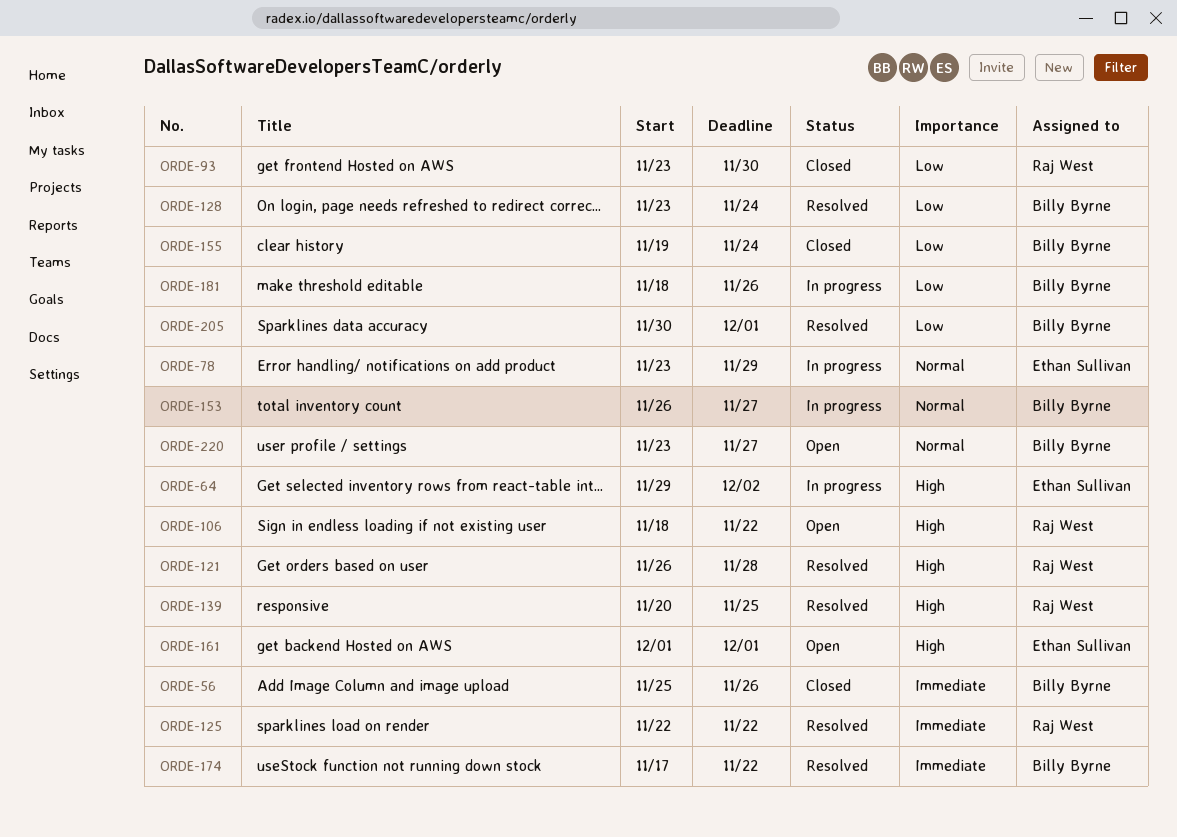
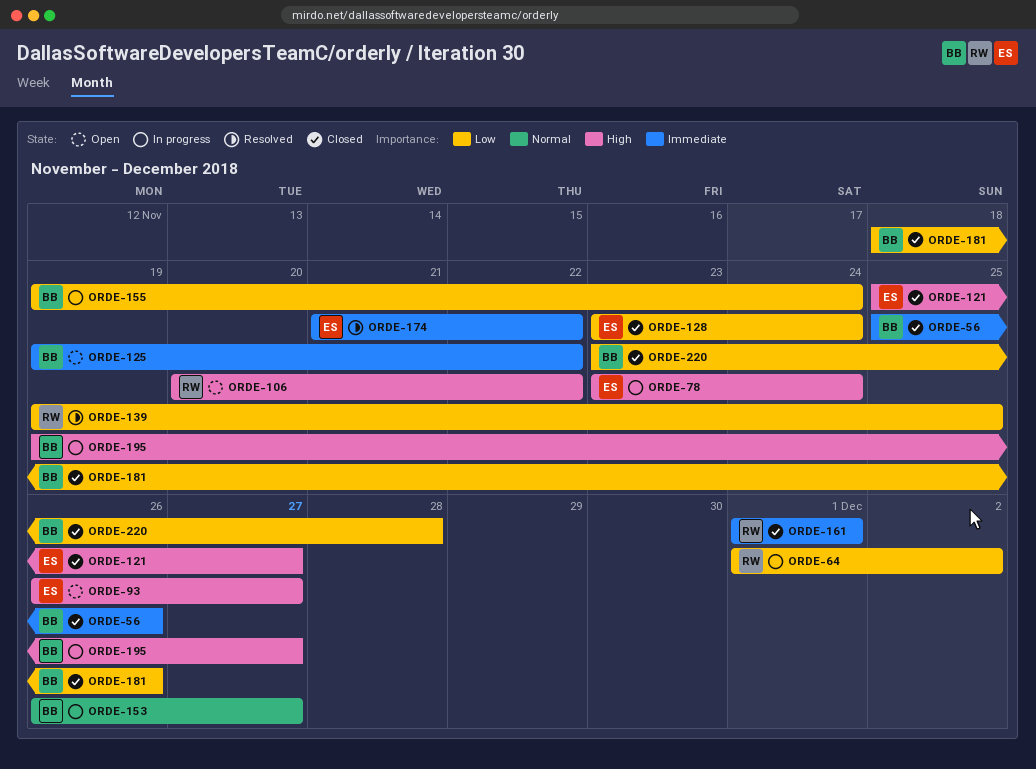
ORDE-64, owner: Ethan Sullivan -> Raj West
ORDE-64, priority: High -> Low
ORDE-64, start: Nov 29 -> Dec 1
ORDE-78, priority: Normal -> High
ORDE-78, due: Nov 29 -> Nov 24
ORDE-93, status: Closed -> Open
ORDE-93, owner: Raj West -> Ethan Sullivan
ORDE-93, priority: Low -> High
ORDE-93, start: Nov 23 -> Nov 26
ORDE-93, due: Nov 30 -> Nov 27
ORDE-106, start: Nov 18 -> Nov 20
ORDE-121, status: Resolved -> Closed
ORDE-121, owner: Raj West -> Ethan Sullivan
ORDE-121, start: Nov 26 -> Nov 25
ORDE-121, due: Nov 28 -> Nov 27
ORDE-125, status: Resolved -> Open
ORDE-125, owner: Raj West -> Billy Byrne
ORDE-125, start: Nov 22 -> Nov 19
ORDE-128, status: Resolved -> Closed
ORDE-128, owner: Billy Byrne -> Ethan Sullivan
ORDE-139, priority: High -> Low
ORDE-139, start: Nov 20 -> Nov 19
ORDE-155, status: Closed -> In progress
ORDE-161, status: Open -> Closed
ORDE-161, owner: Ethan Sullivan -> Raj West
ORDE-161, priority: High -> Immediate
ORDE-174, owner: Billy Byrne -> Ethan Sullivan
ORDE-174, start: Nov 17 -> Nov 21
ORDE-181, status: In progress -> Closed
ORDE-195: none -> present
ORDE-205: present -> none
ORDE-220, status: Open -> Closed
ORDE-220, priority: Normal -> Low
ORDE-220, due: Nov 27 -> Nov 28

